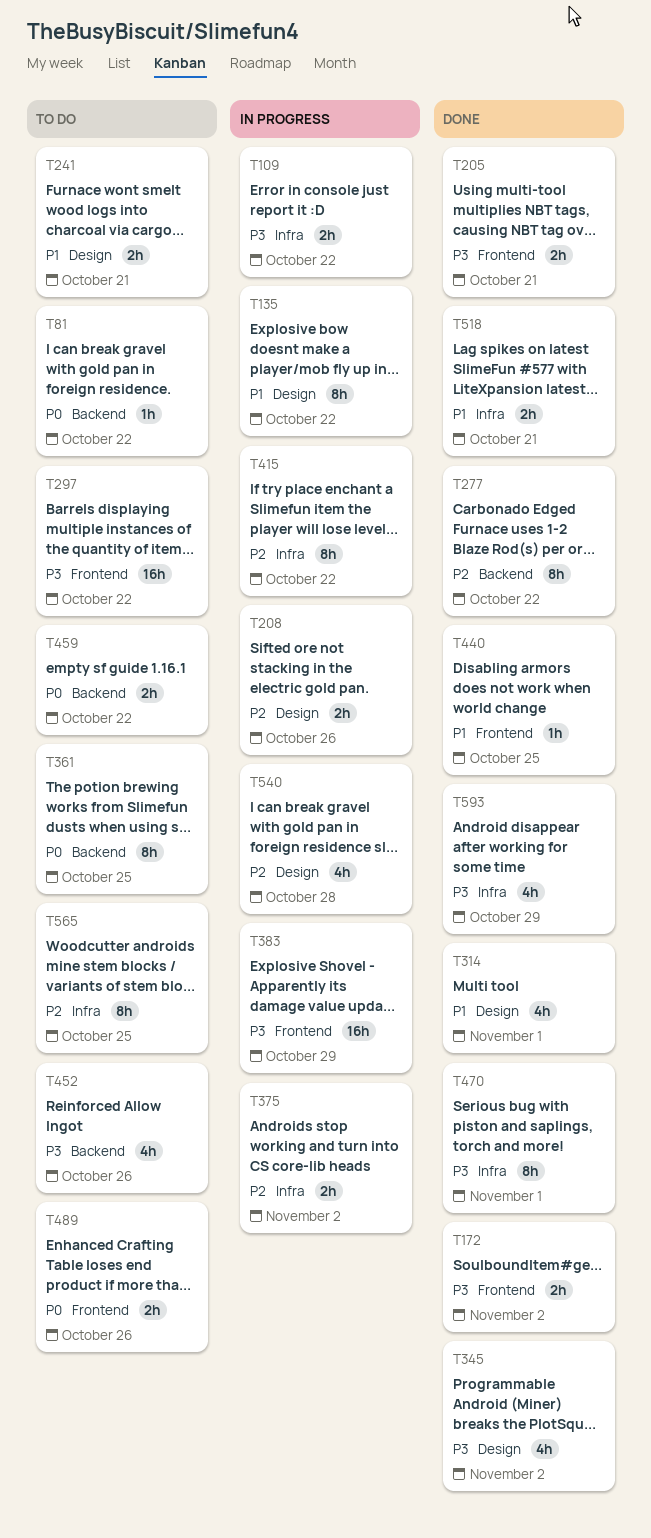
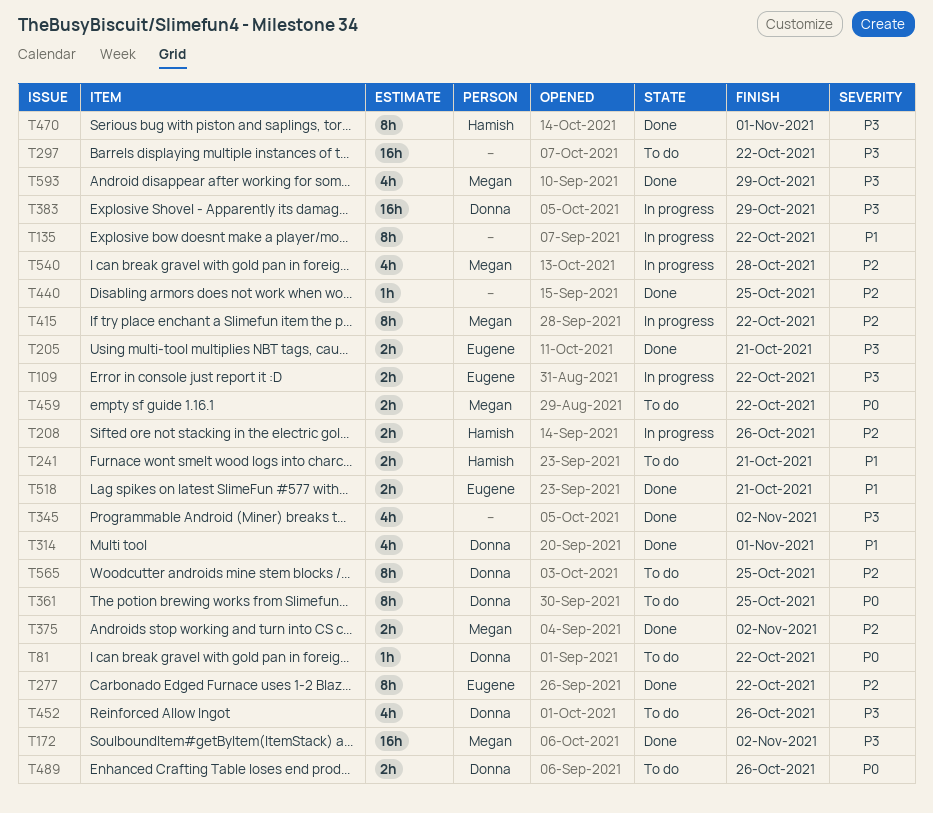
T172, estimate: 2h -> 16h
T375, status: In progress -> Done
T440, priority: P1 -> P2

